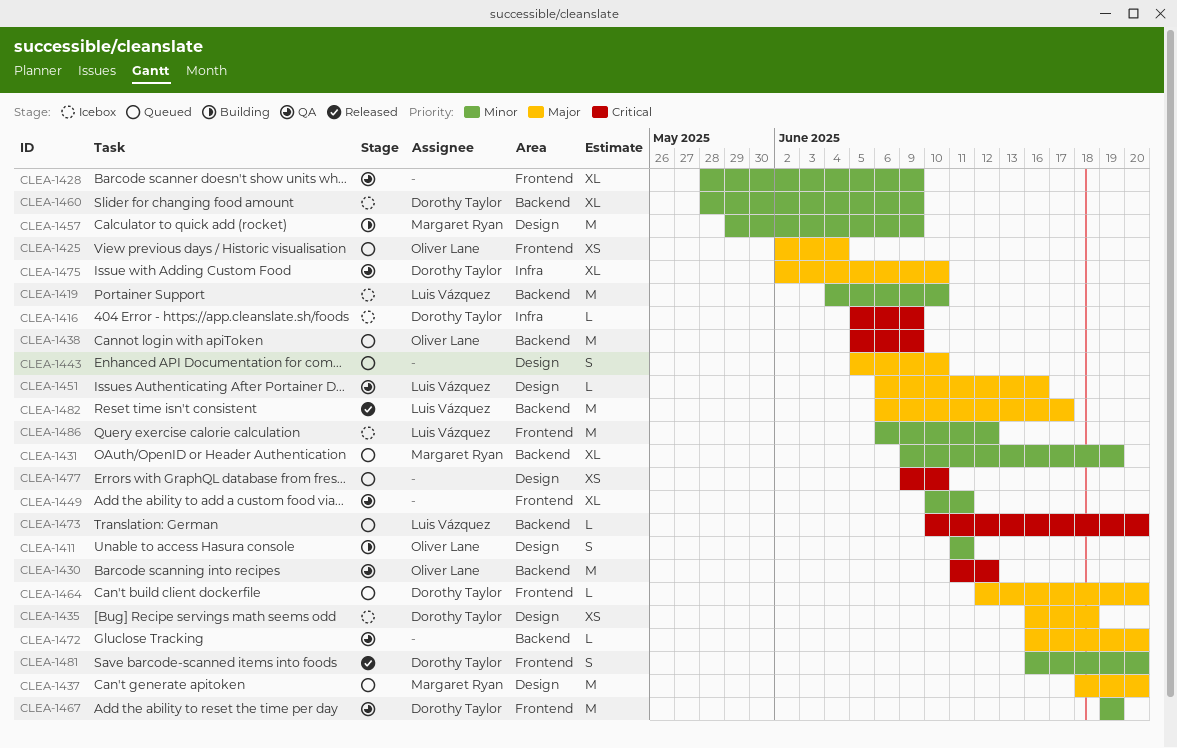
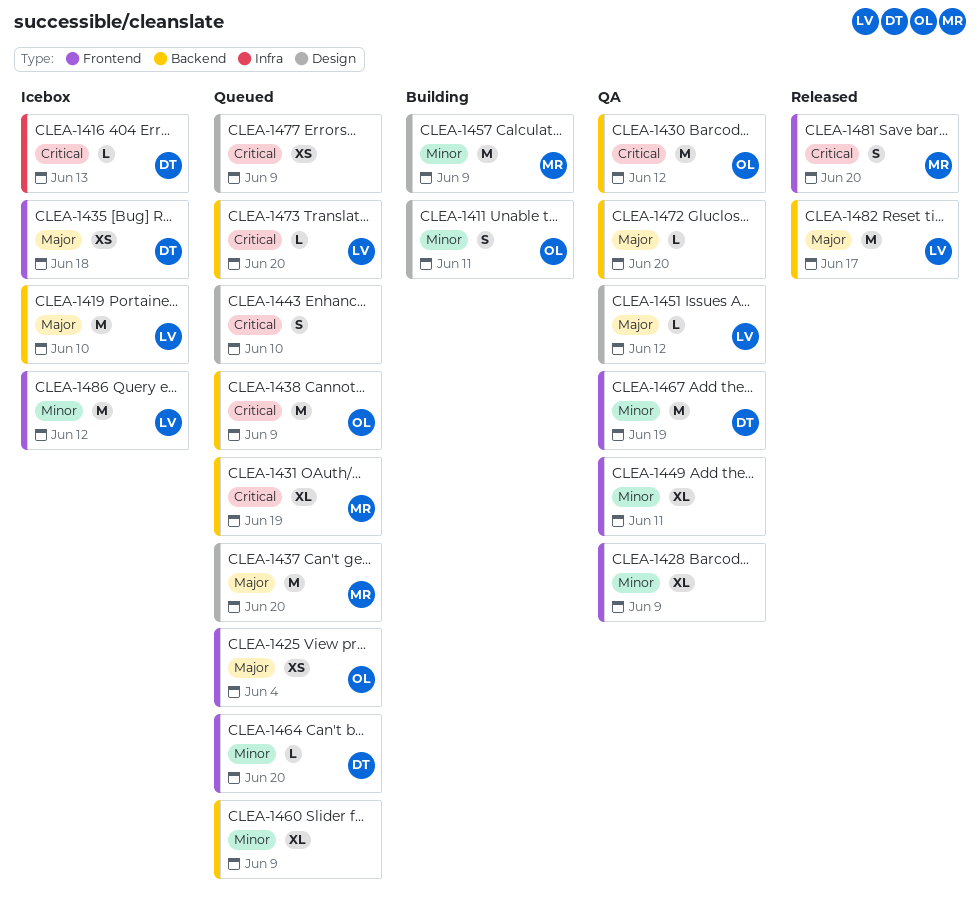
CLEA-1416, due: Jun 9 -> Jun 13
CLEA-1419, priority: Minor -> Major
CLEA-1431, priority: Minor -> Critical
CLEA-1435, label: Design -> Frontend
CLEA-1443, priority: Major -> Critical
CLEA-1451, due: Jun 16 -> Jun 12
CLEA-1460, status: Icebox -> Queued
CLEA-1460, owner: Dorothy Taylor -> none
CLEA-1464, priority: Major -> Minor
CLEA-1475: present -> none
CLEA-1477, due: Jun 10 -> Jun 9
CLEA-1481, owner: Dorothy Taylor -> Margaret Ryan
CLEA-1481, priority: Minor -> Critical

